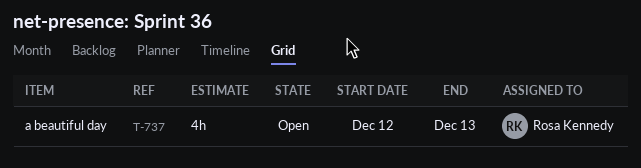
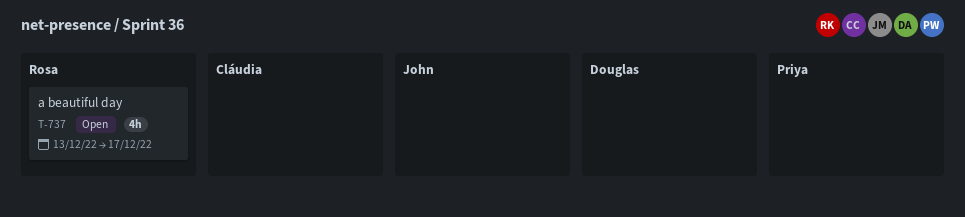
T-737, start: Dec 12 -> Dec 13
T-737, due: Dec 13 -> Dec 17

